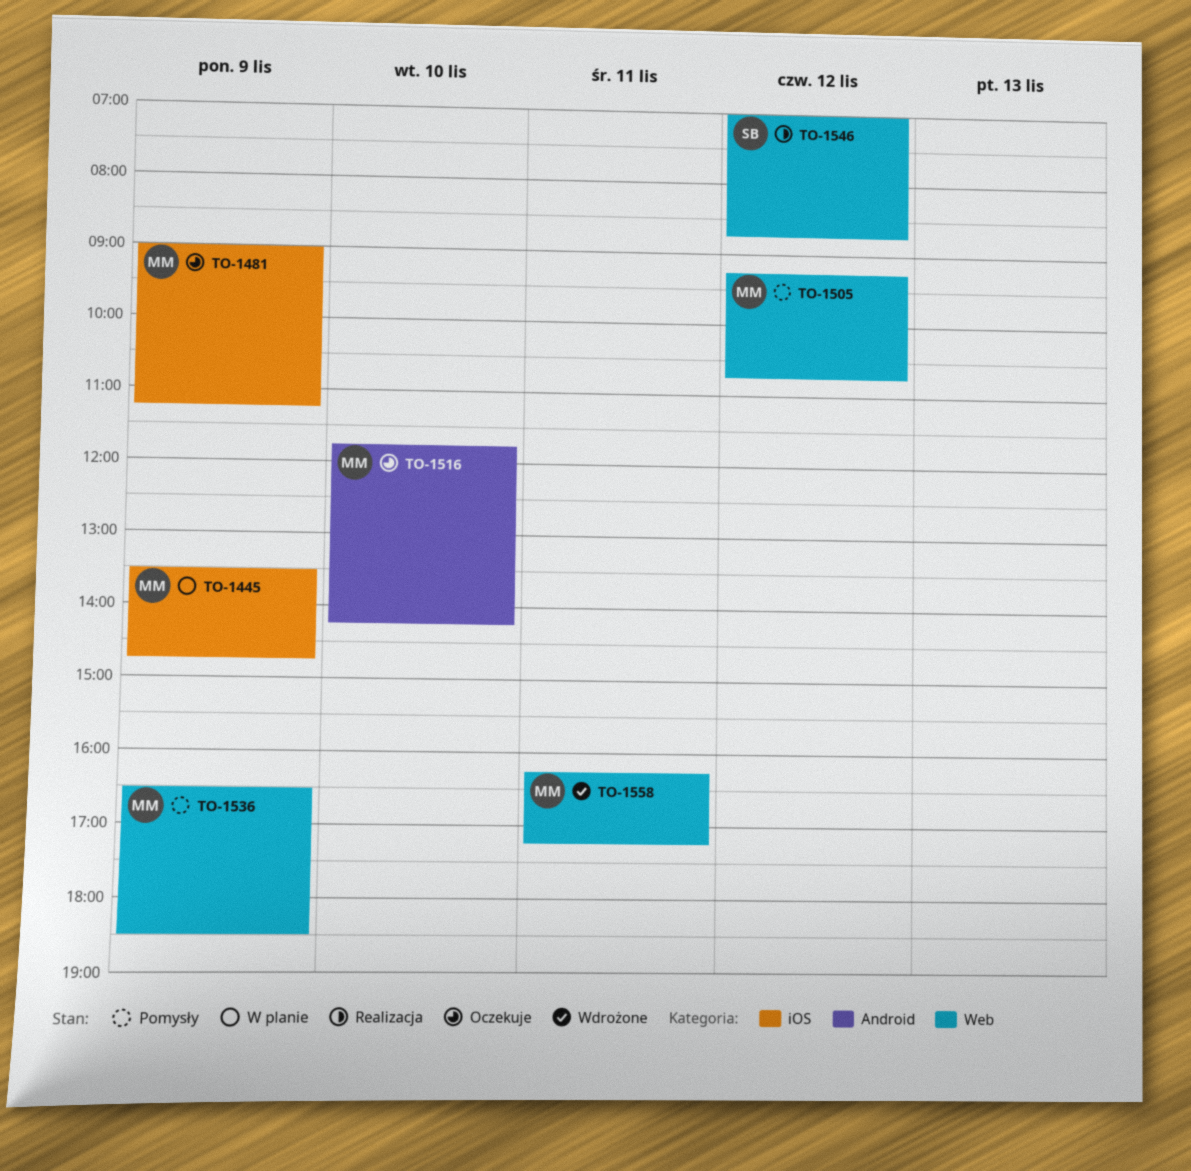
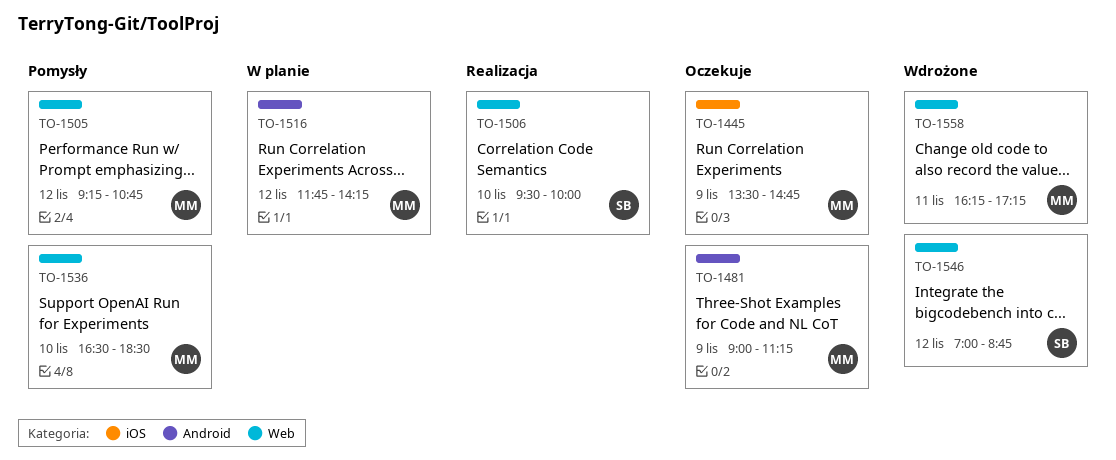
TO-1445, status: W planie -> Oczekuje
TO-1481, label: iOS -> Android
TO-1506: none -> present
TO-1516, status: Oczekuje -> W planie
TO-1516, day: Nov 10 -> Nov 12
TO-1536, day: Nov 9 -> Nov 10
TO-1546, status: Realizacja -> Wdrożone

